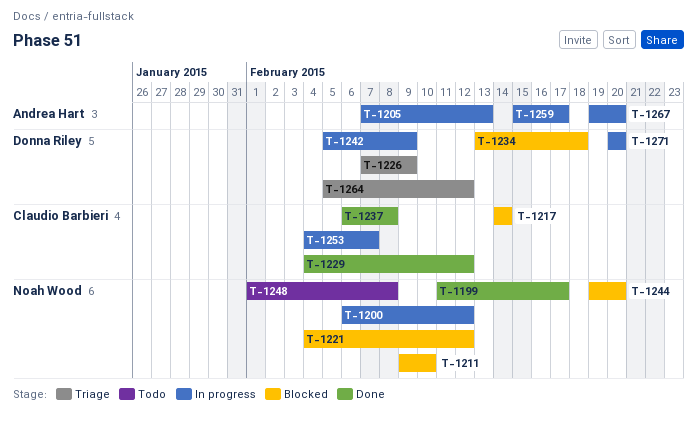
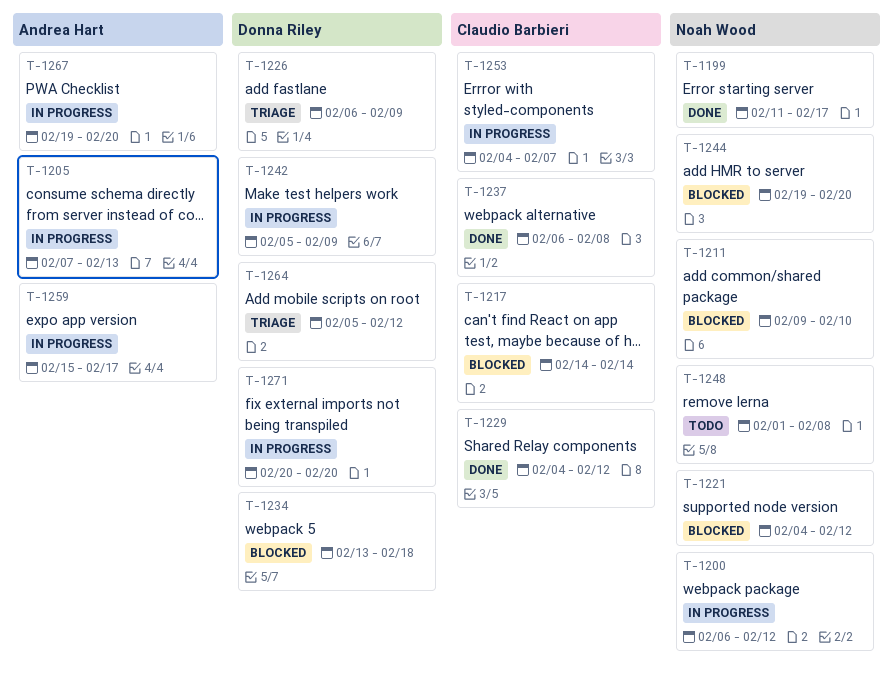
T-1226, start: Feb 7 -> Feb 6

